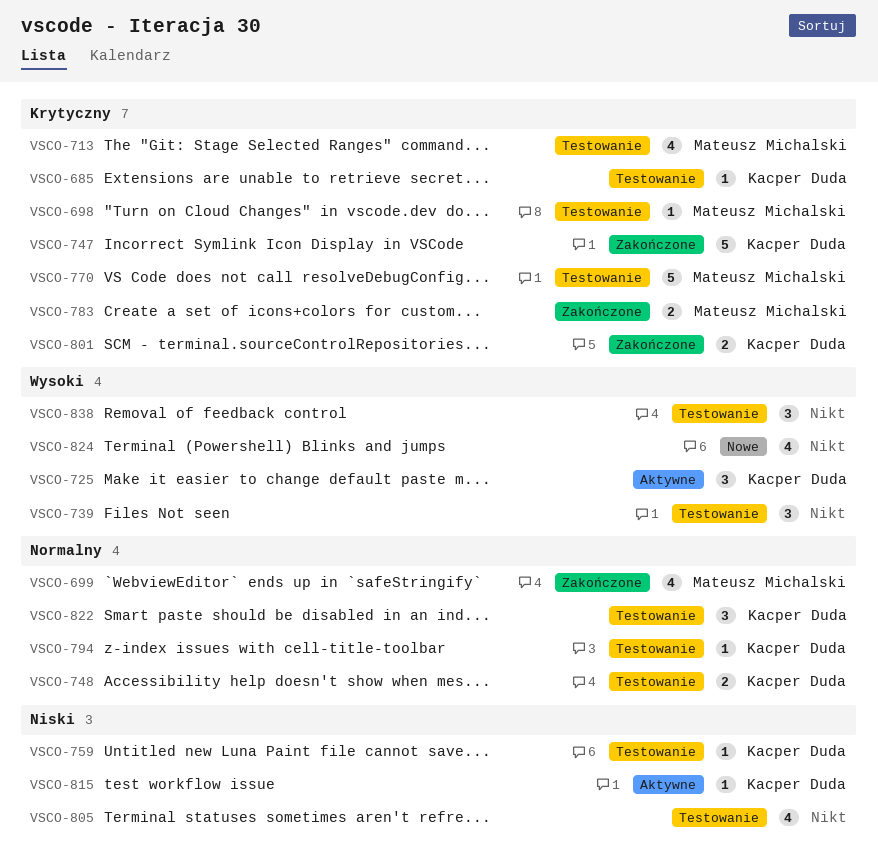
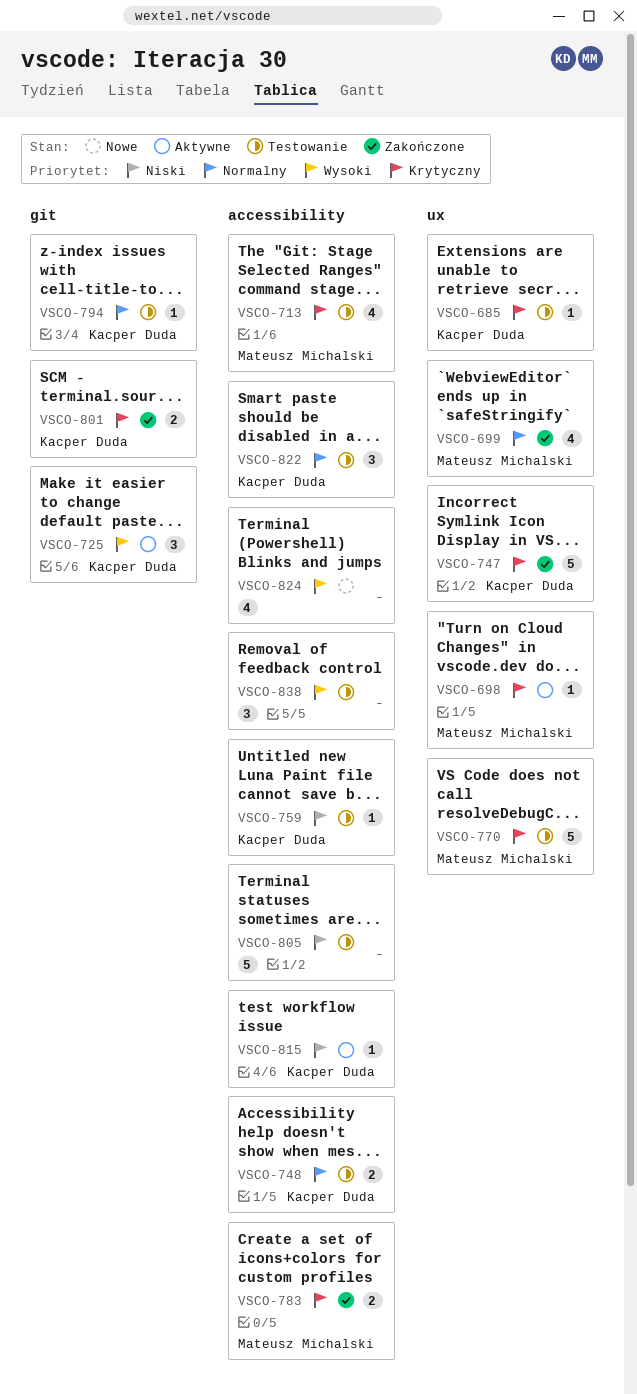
VSCO-698, status: Testowanie -> Aktywne
VSCO-739: present -> none
VSCO-805, estimate: 4 -> 5

